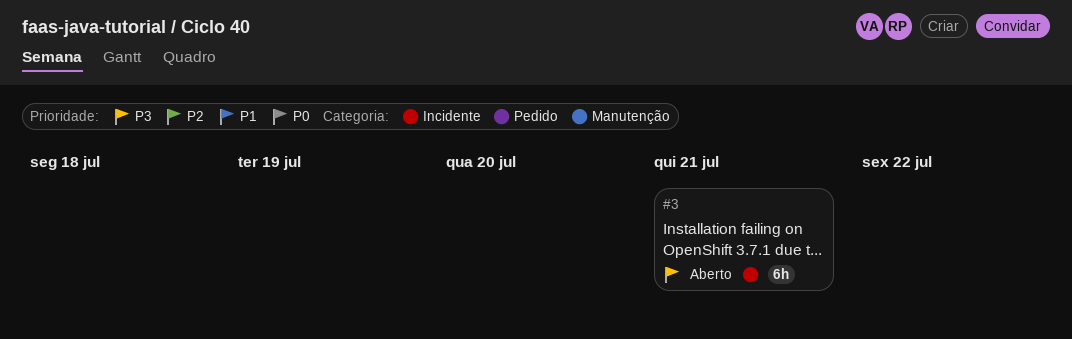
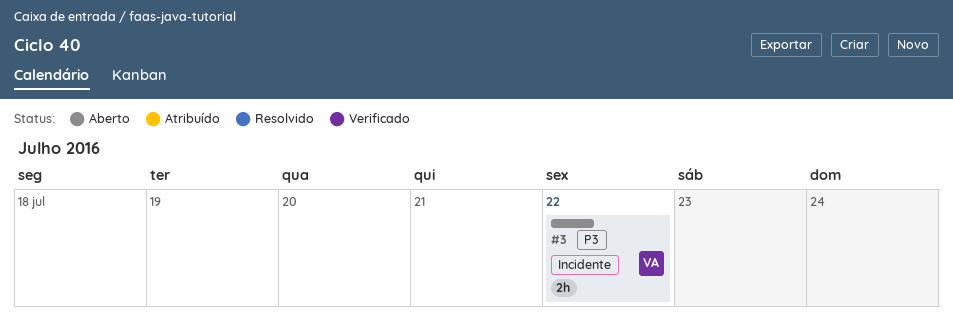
#3, estimate: 6h -> 2h
#3, due: Jul 21 -> Jul 22

